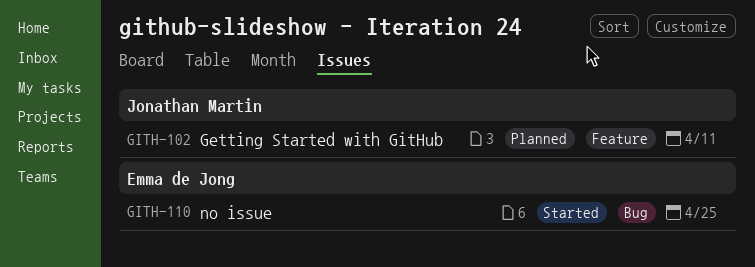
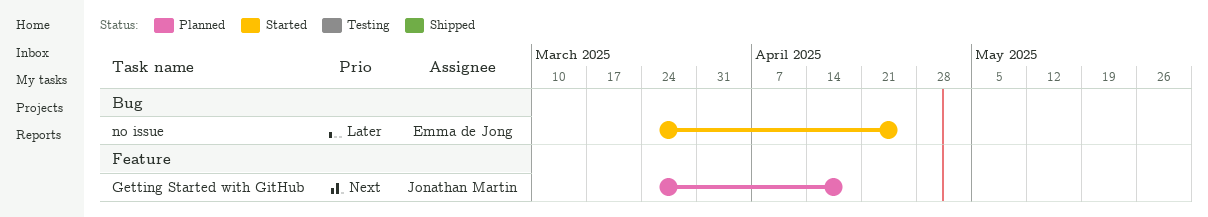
Getting Started with GitHub, due: Apr 11 -> Apr 18

